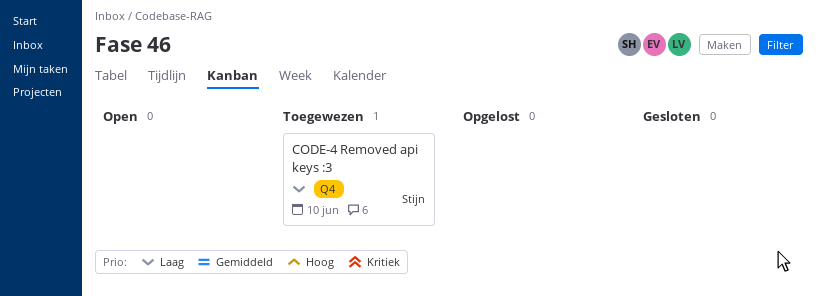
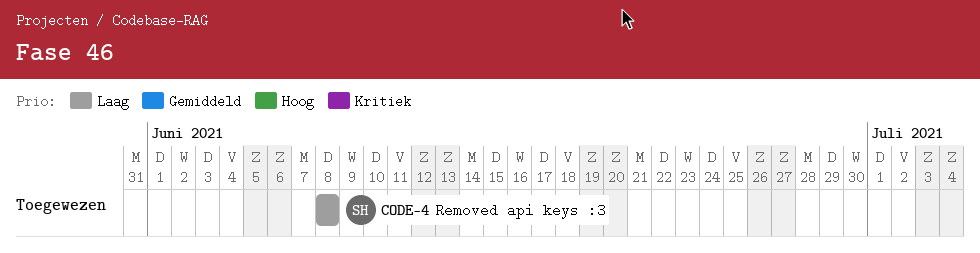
CODE-4, due: Jun 10 -> Jun 8

